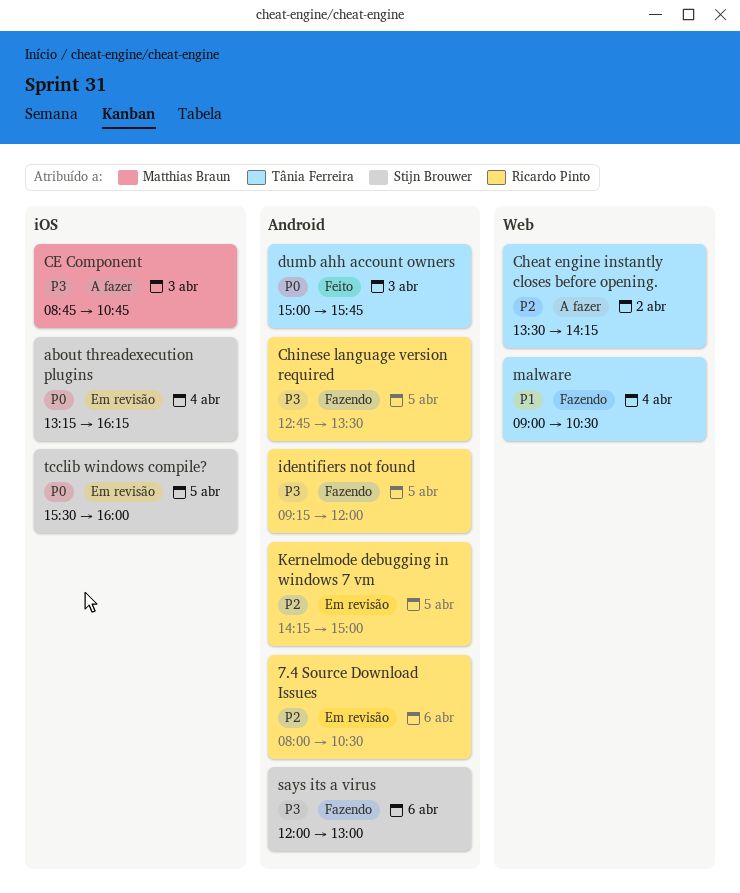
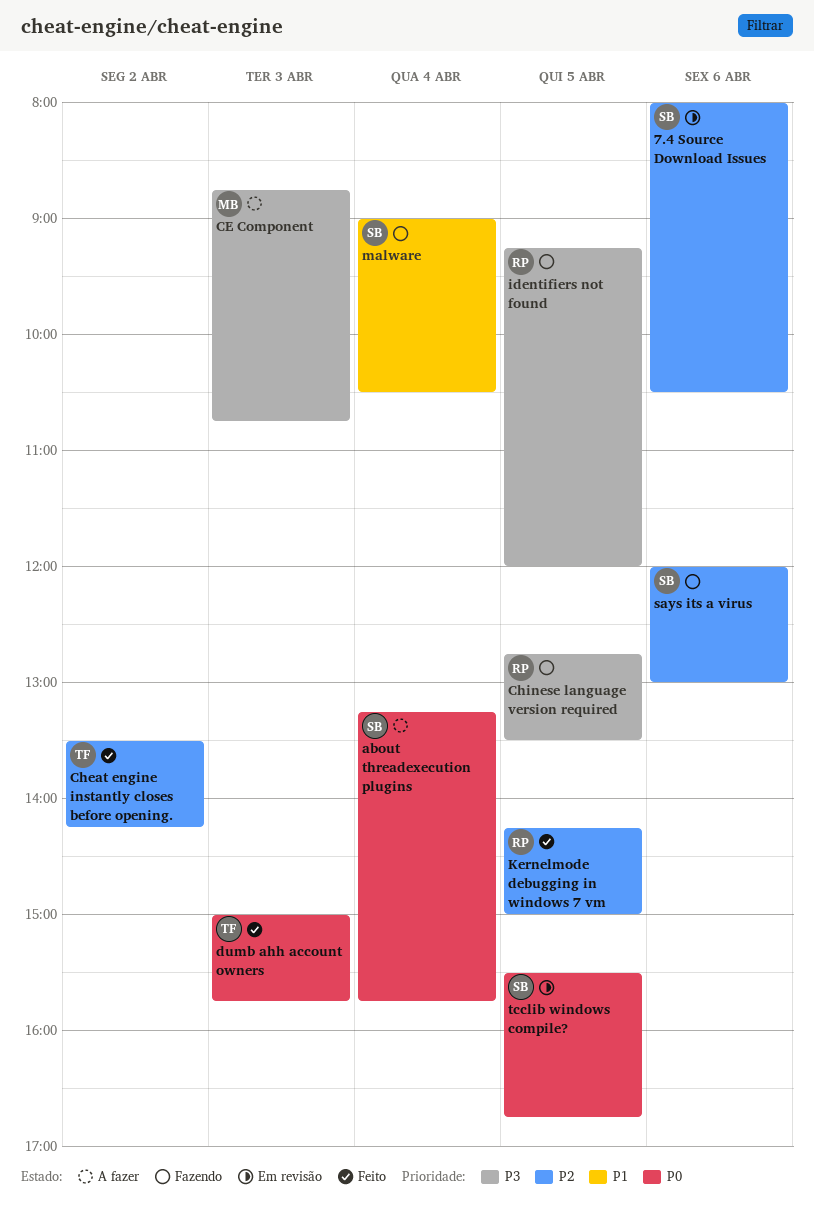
7.4 Source Download Issues, owner: Ricardo Pinto -> Stijn Brouwer
about threadexecution plugins, status: Em revisão -> A fazer
about threadexecution plugins, ends: 16:15 -> 15:45
Cheat engine instantly closes before opening., status: A fazer -> Feito
Kernelmode debugging in windows 7 vm, status: Em revisão -> Feito
malware, owner: Tânia Ferreira -> Stijn Brouwer
says its a virus, priority: P3 -> P2
tcclib windows compile?, ends: 16:00 -> 16:45

